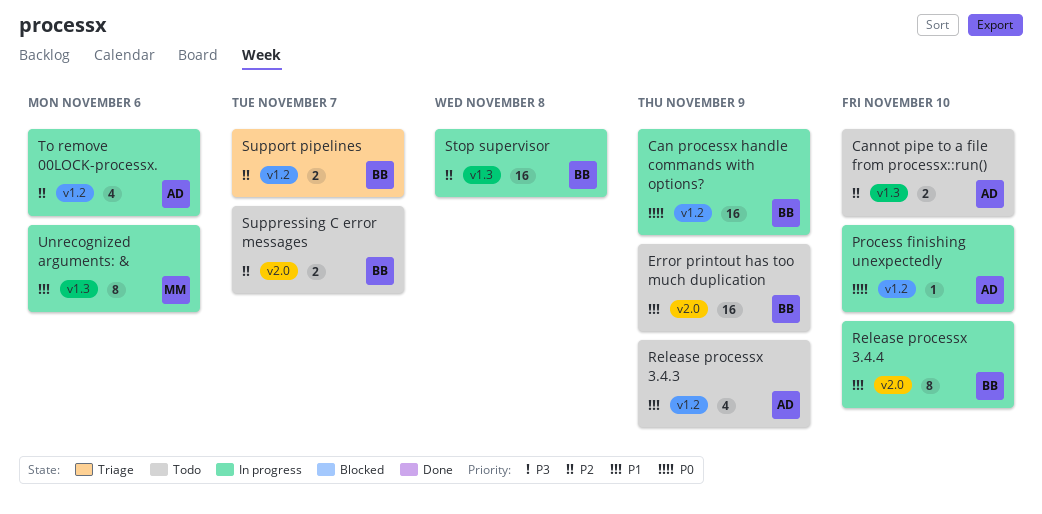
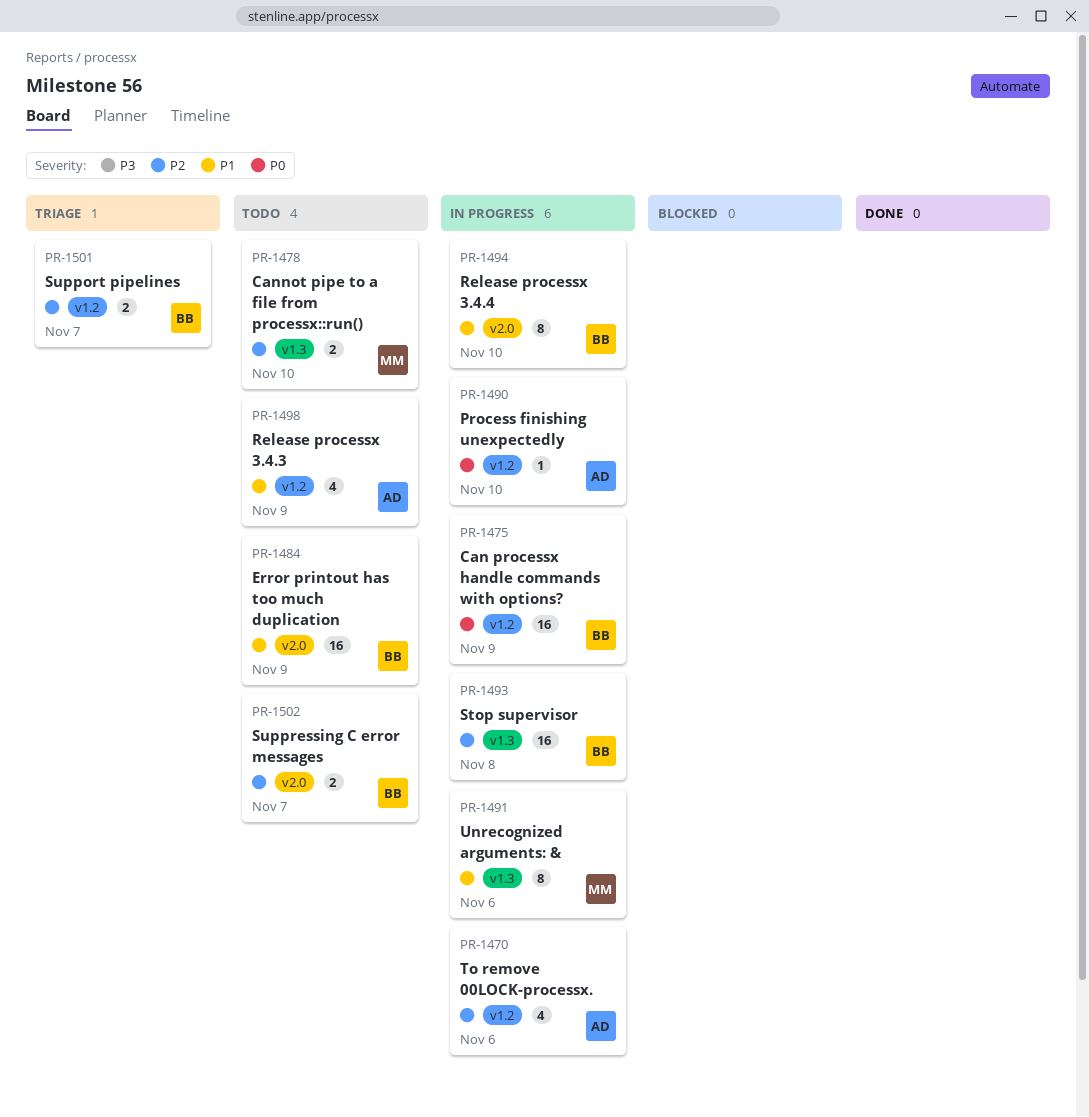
Cannot pipe to a file from processx::run(), owner: AD -> MM

